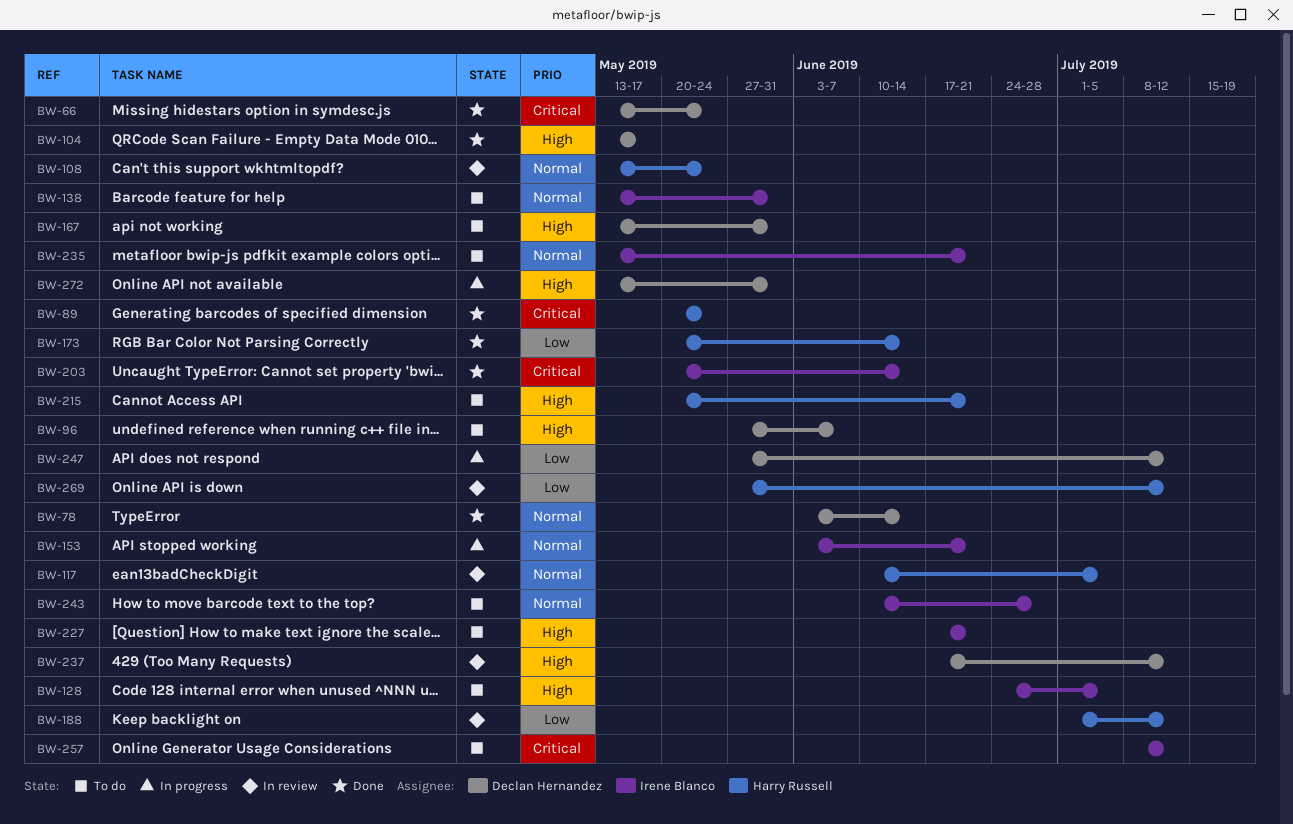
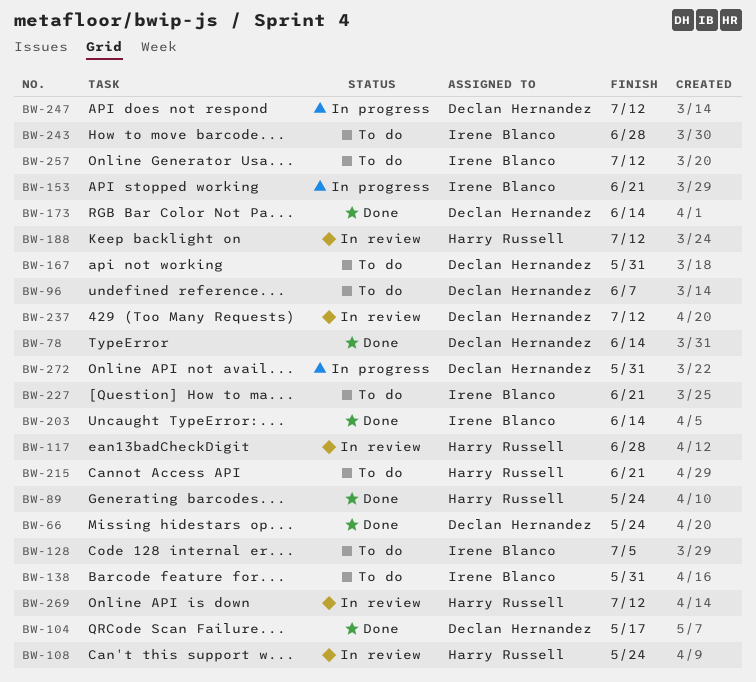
BW-117, due: Jul 5 -> Jun 28
BW-173, owner: Harry Russell -> Declan Hernandez
BW-235: present -> none

